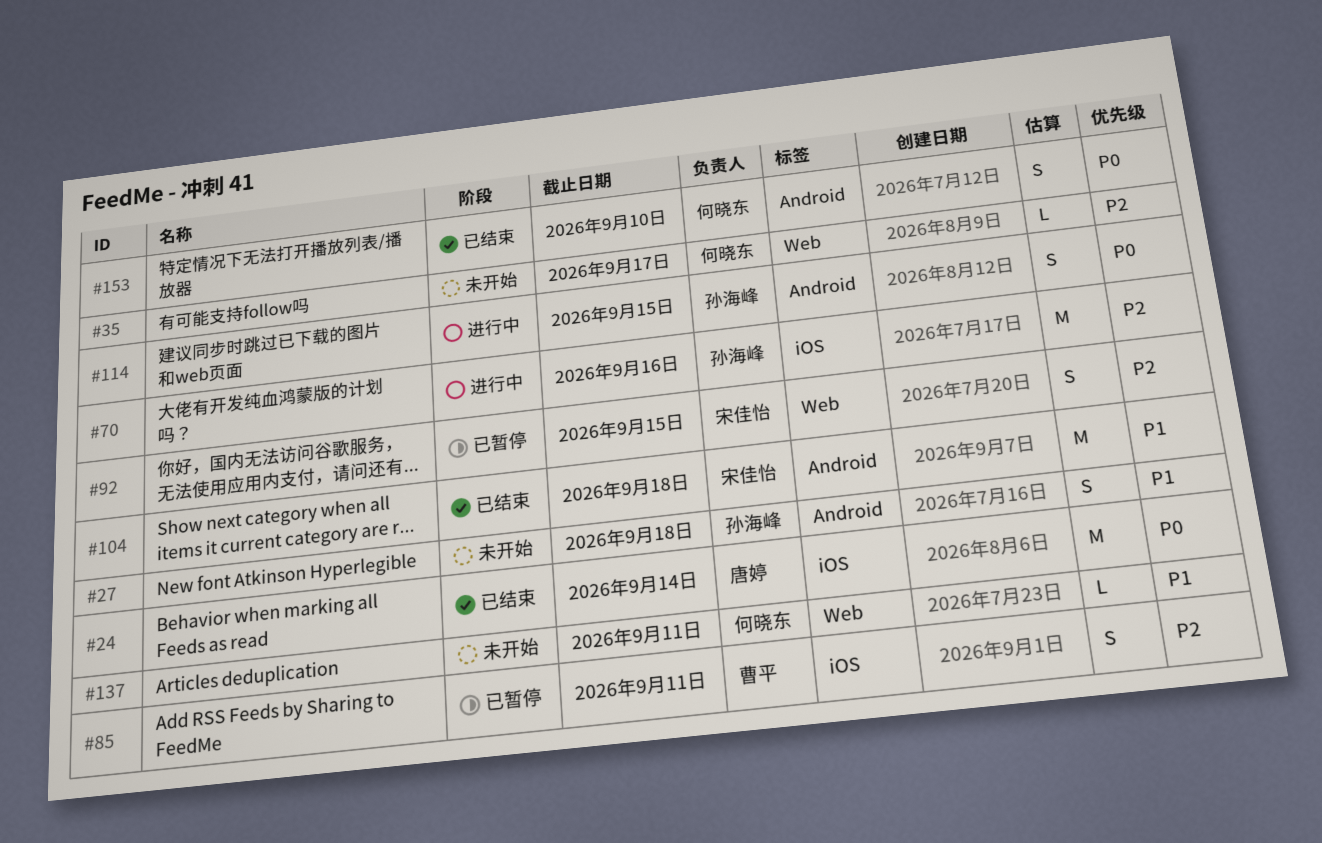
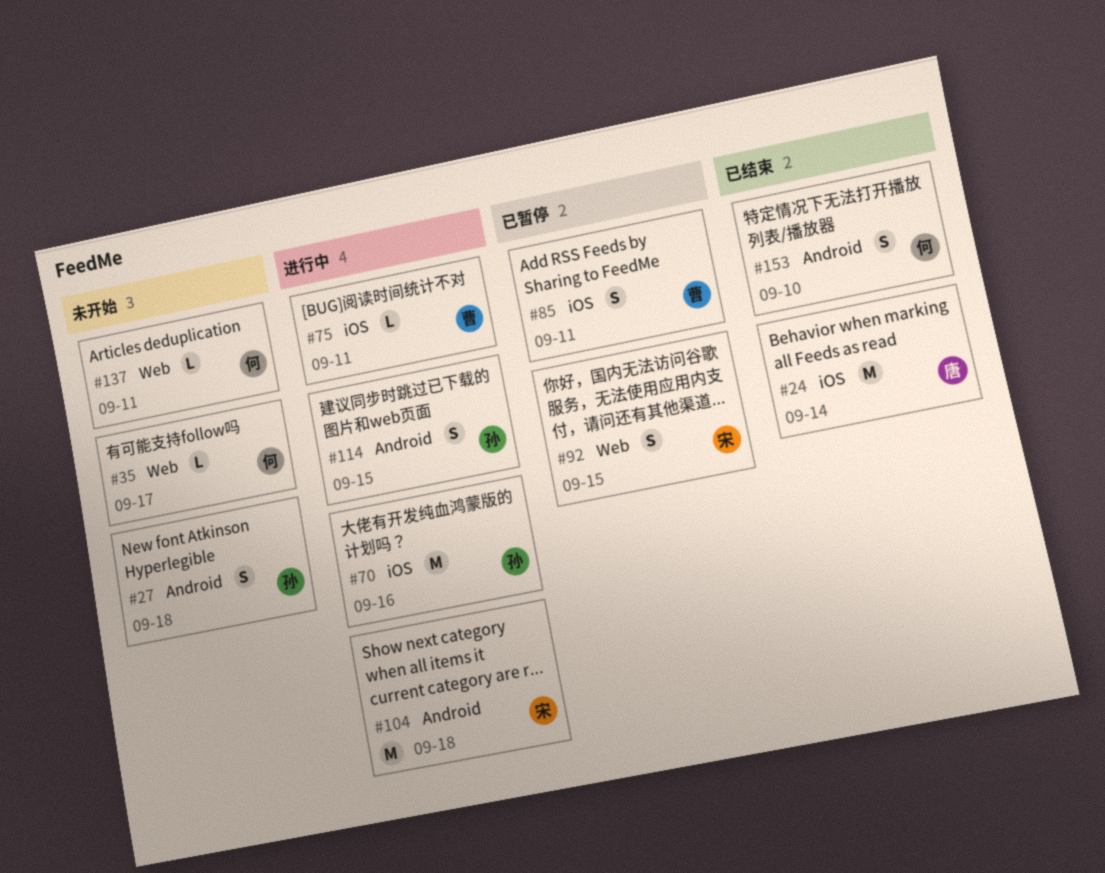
#75: none -> present
#104, status: 已结束 -> 进行中

